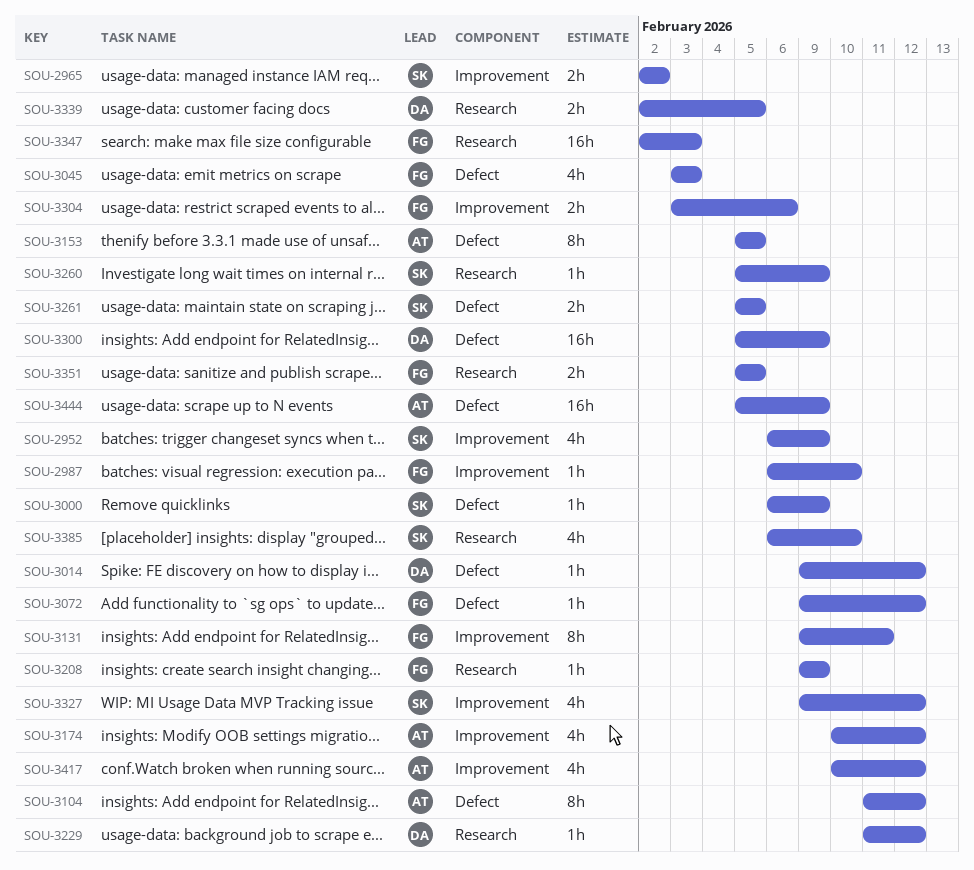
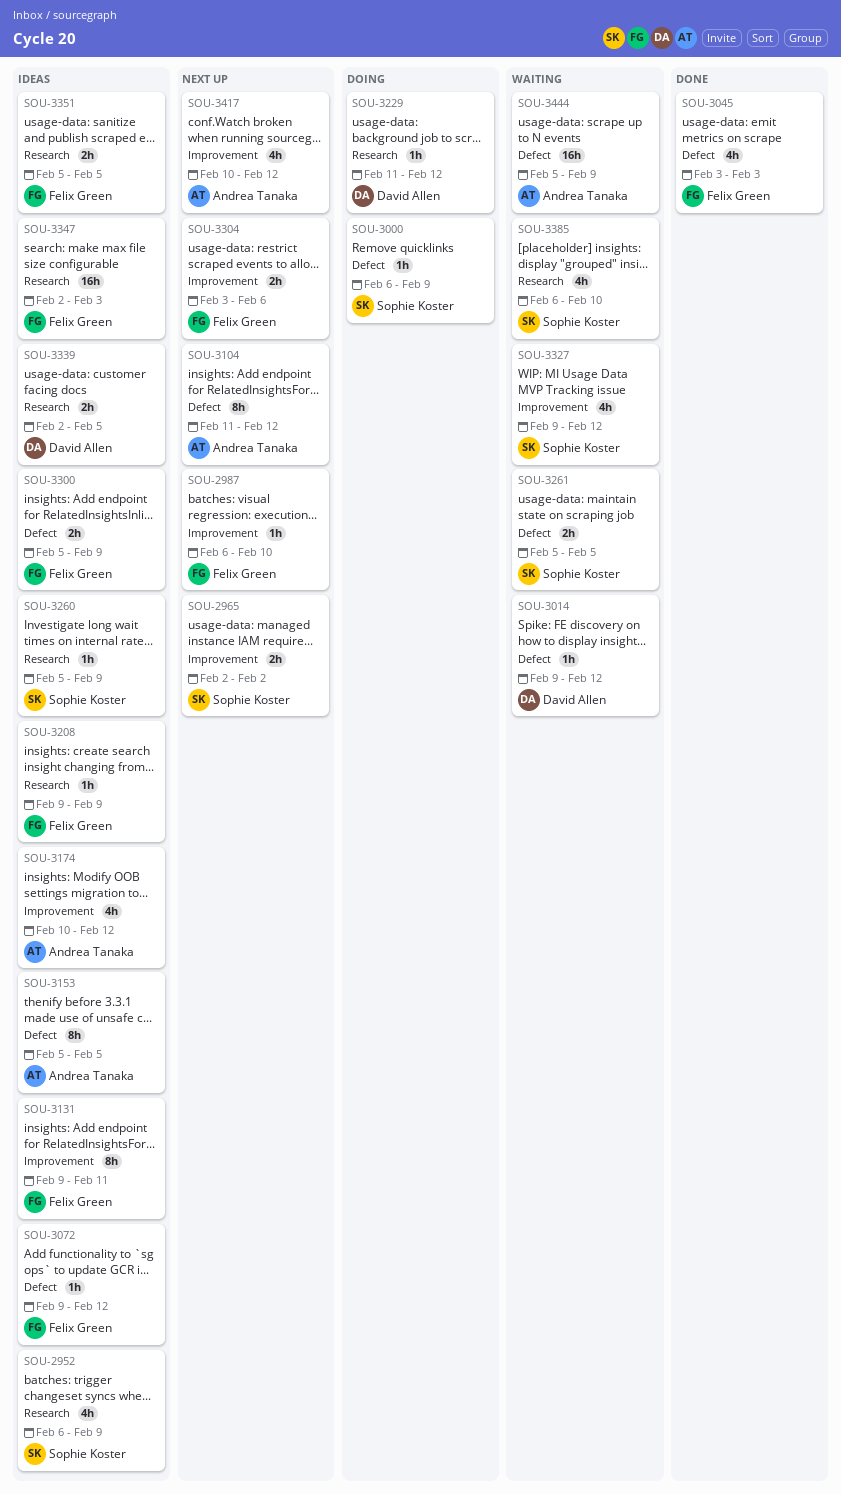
SOU-2952, label: Improvement -> Research
SOU-3300, owner: David Allen -> Felix Green
SOU-3300, estimate: 16h -> 2h

